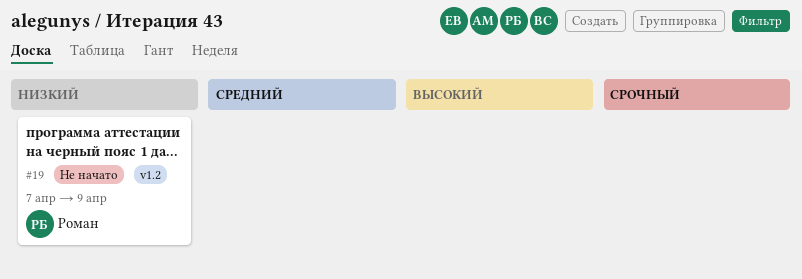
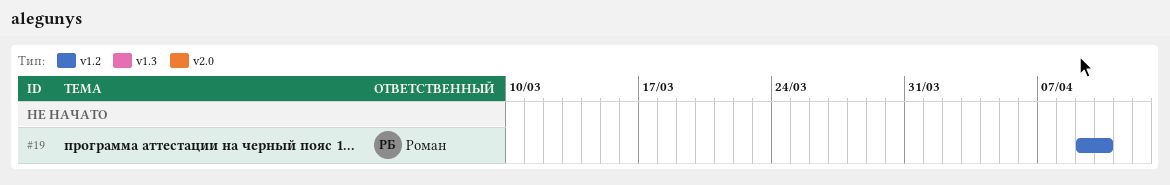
#19, start: Apr 7 -> Apr 9
#19, due: Apr 9 -> Apr 10

